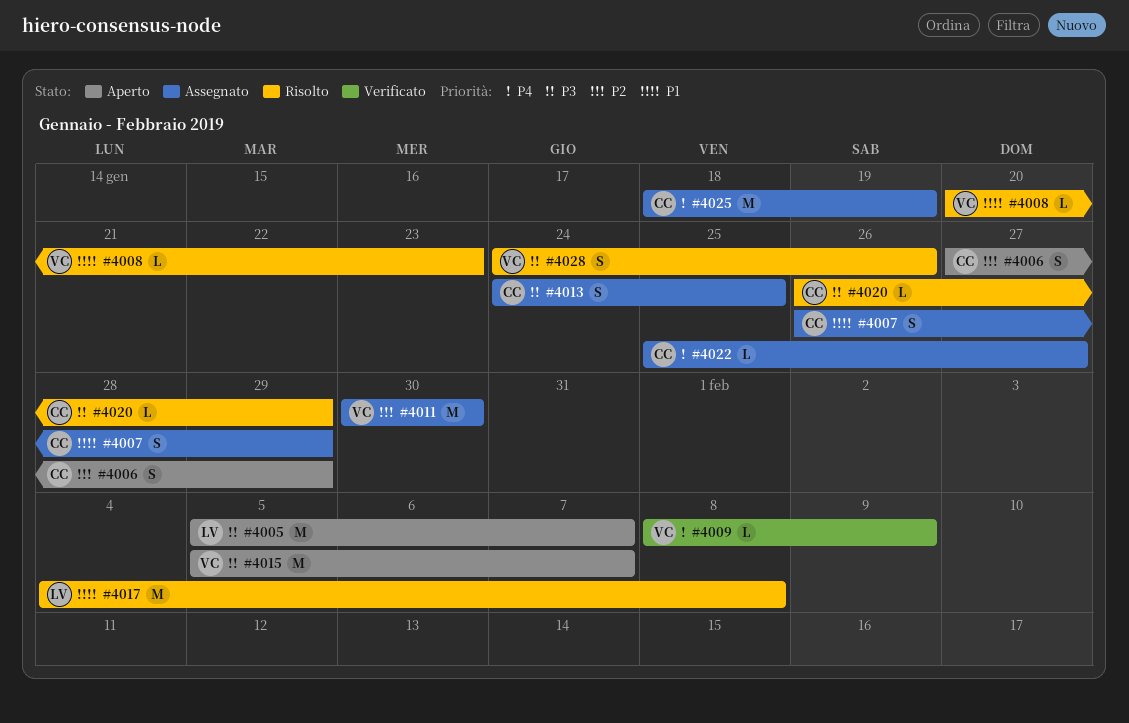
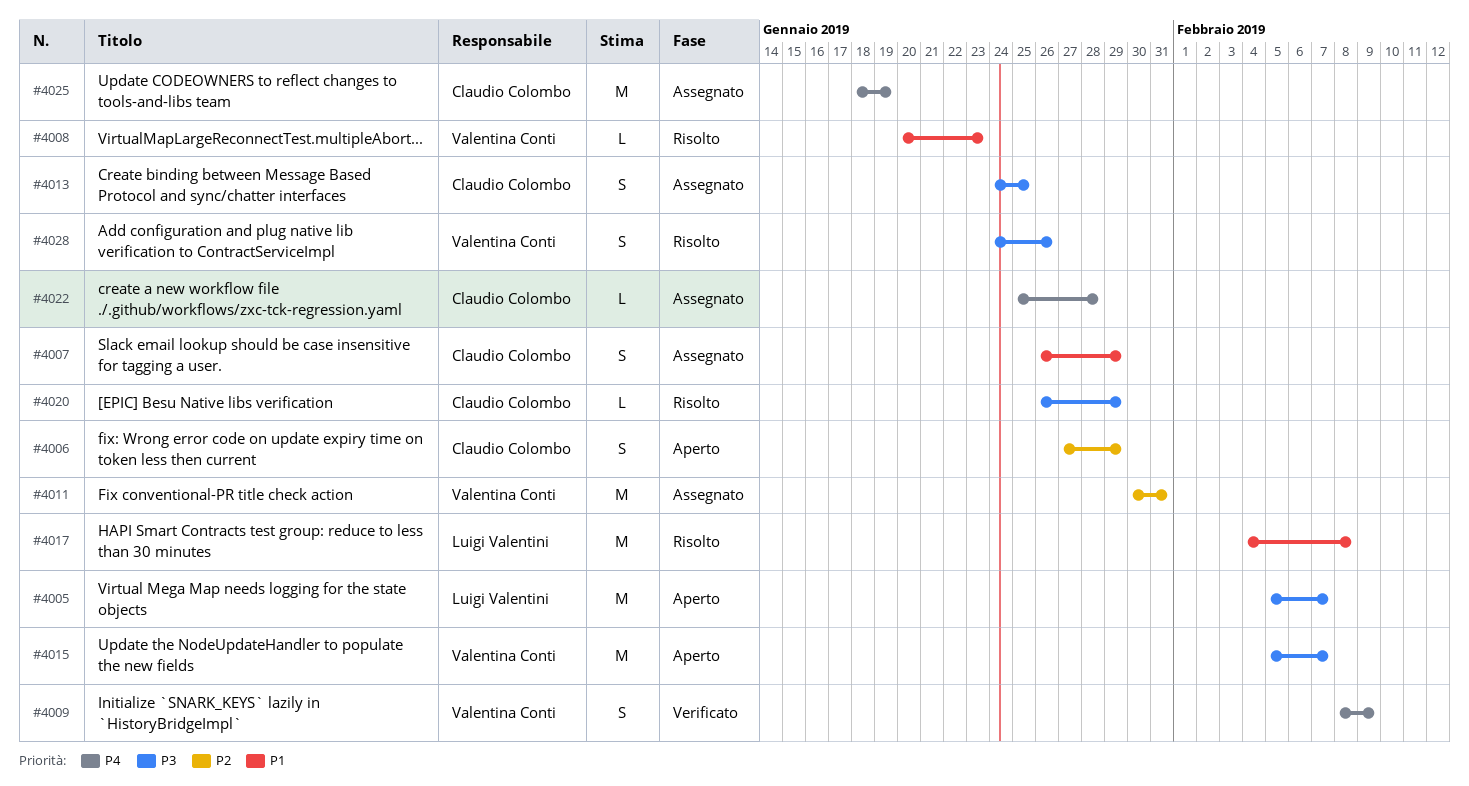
#4009, estimate: L -> S
#4011, due: Jan 30 -> Jan 31
#4022, due: Jan 27 -> Jan 28

